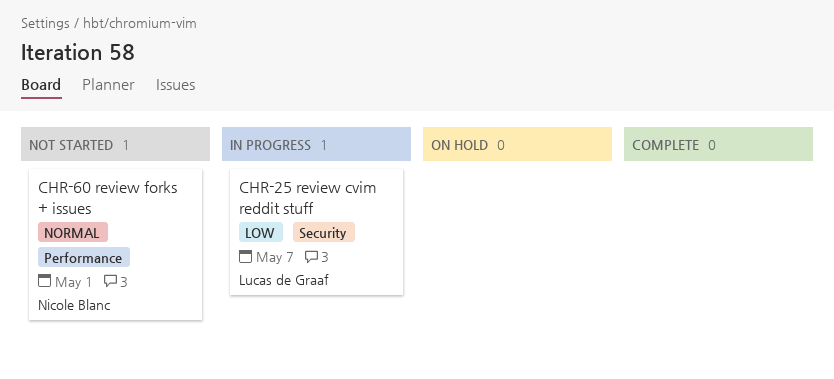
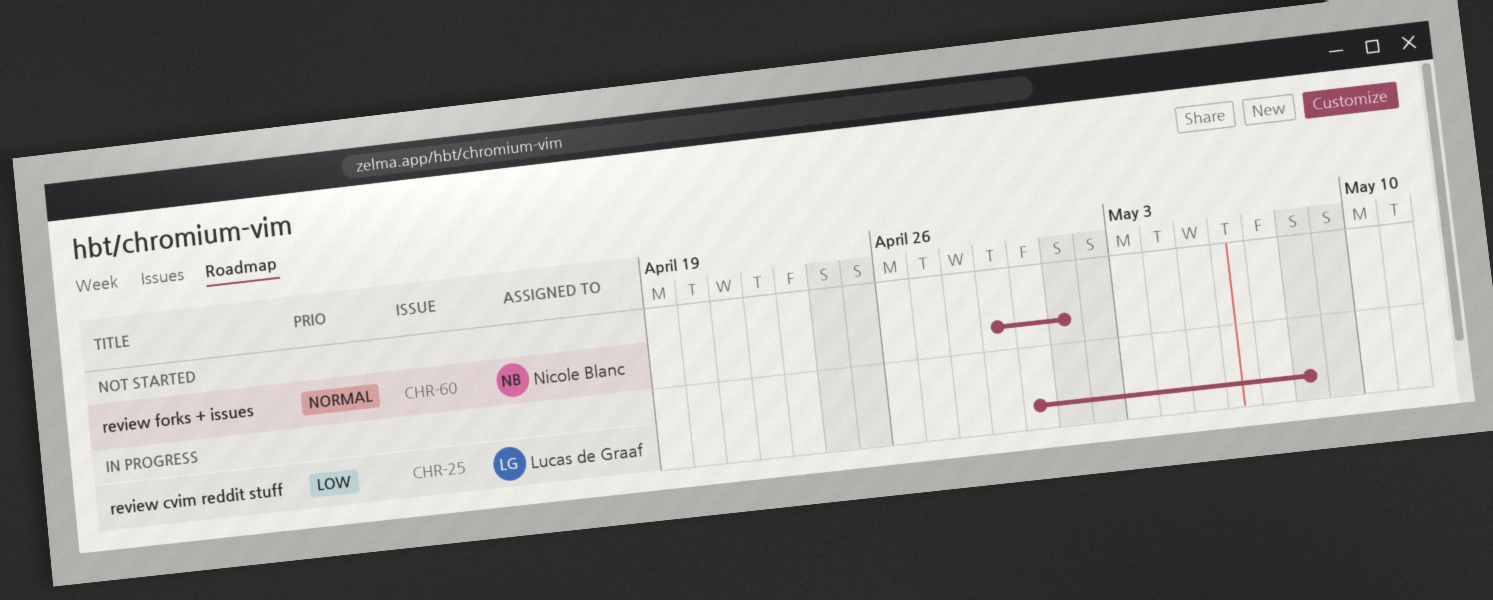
CHR-25, due: May 7 -> May 8

